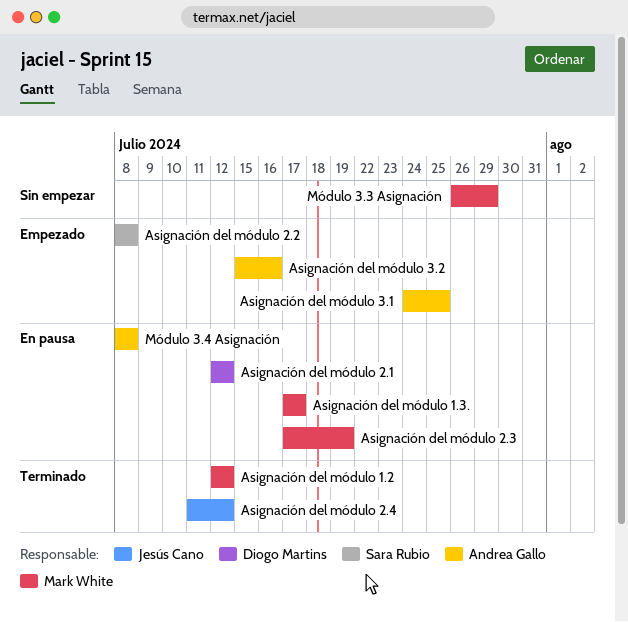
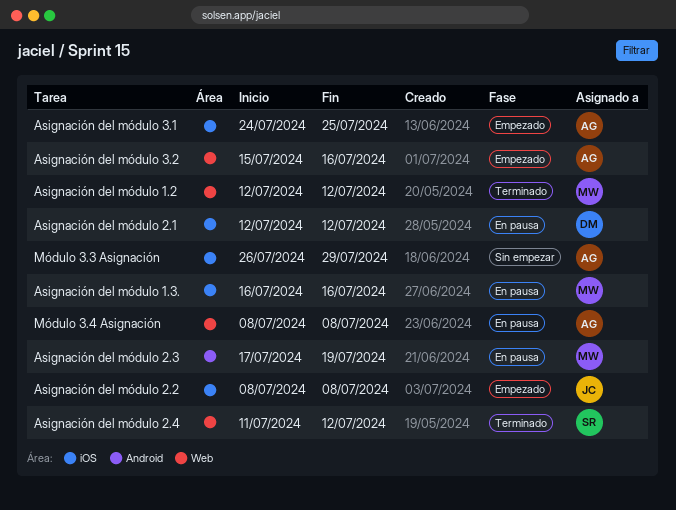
Asignación del módulo 1.3., start: Jul 17 -> Jul 16
Asignación del módulo 1.3., due: Jul 17 -> Jul 16
Asignación del módulo 2.2, owner: Sara Rubio -> Jesús Cano
Asignación del módulo 2.4, owner: Jesús Cano -> Sara Rubio
Módulo 3.3 Asignación, owner: Mark White -> Andrea Gallo

